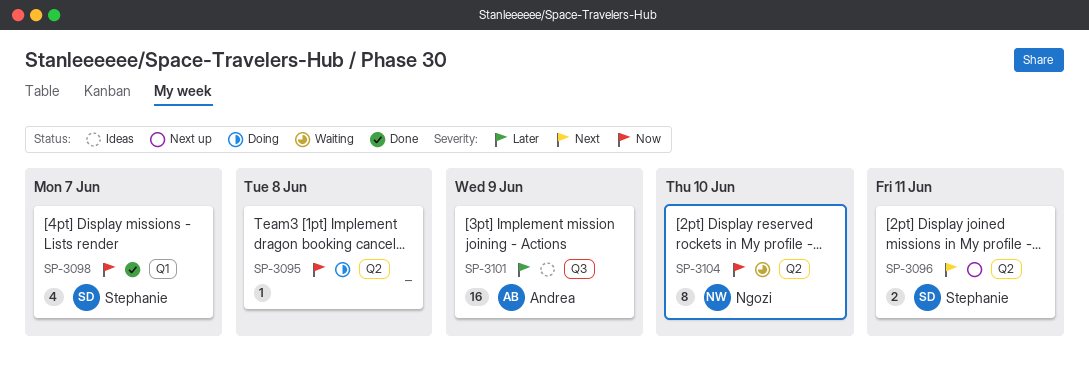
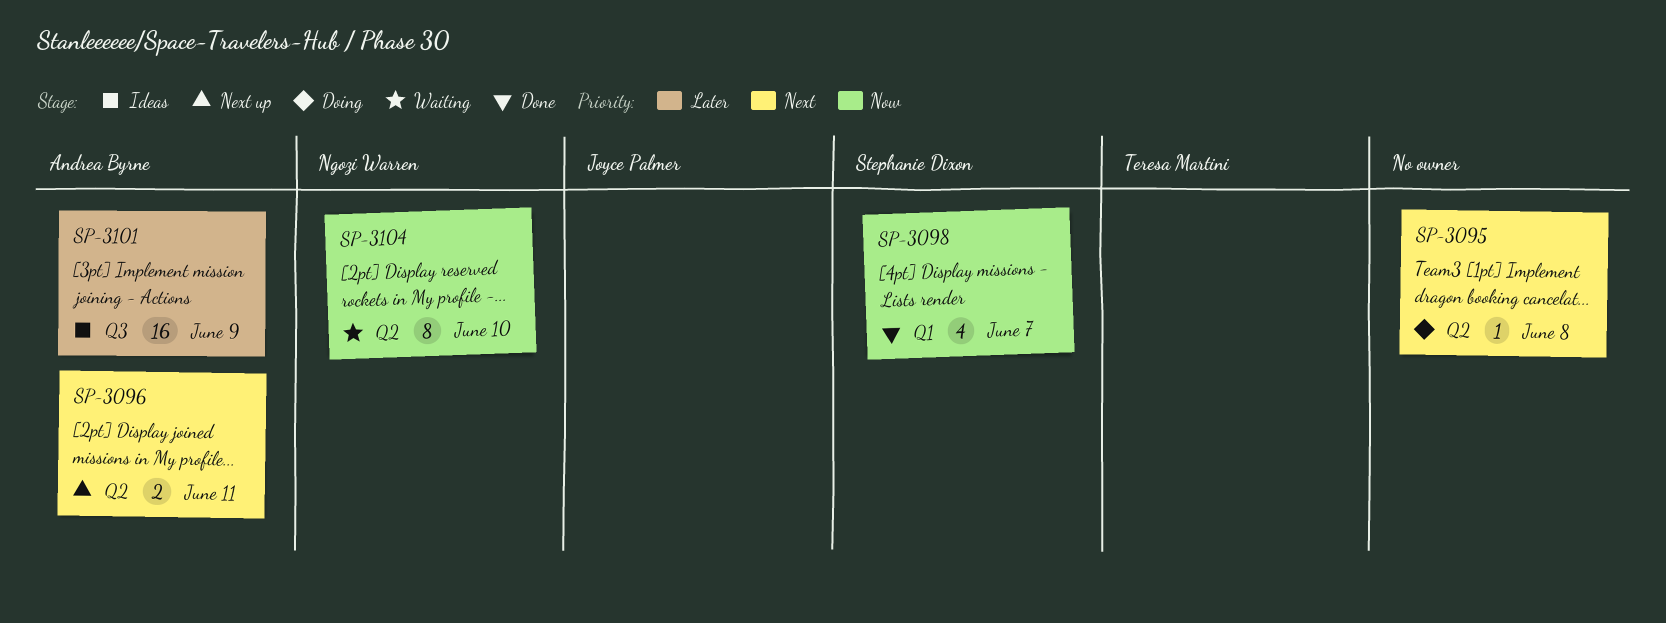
SP-3095, priority: Now -> Next
SP-3096, owner: Stephanie Dixon -> Andrea Byrne

